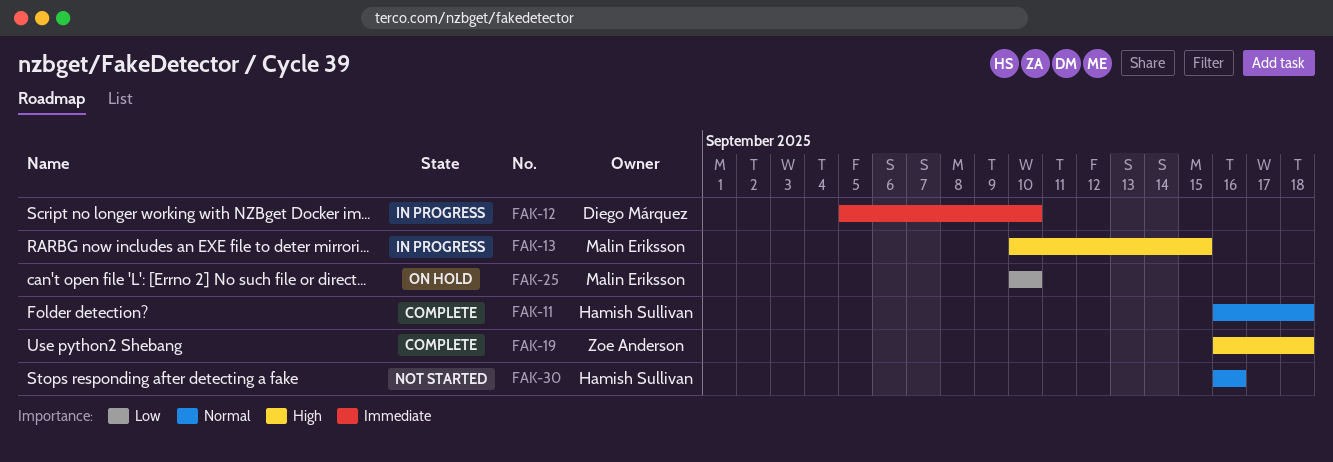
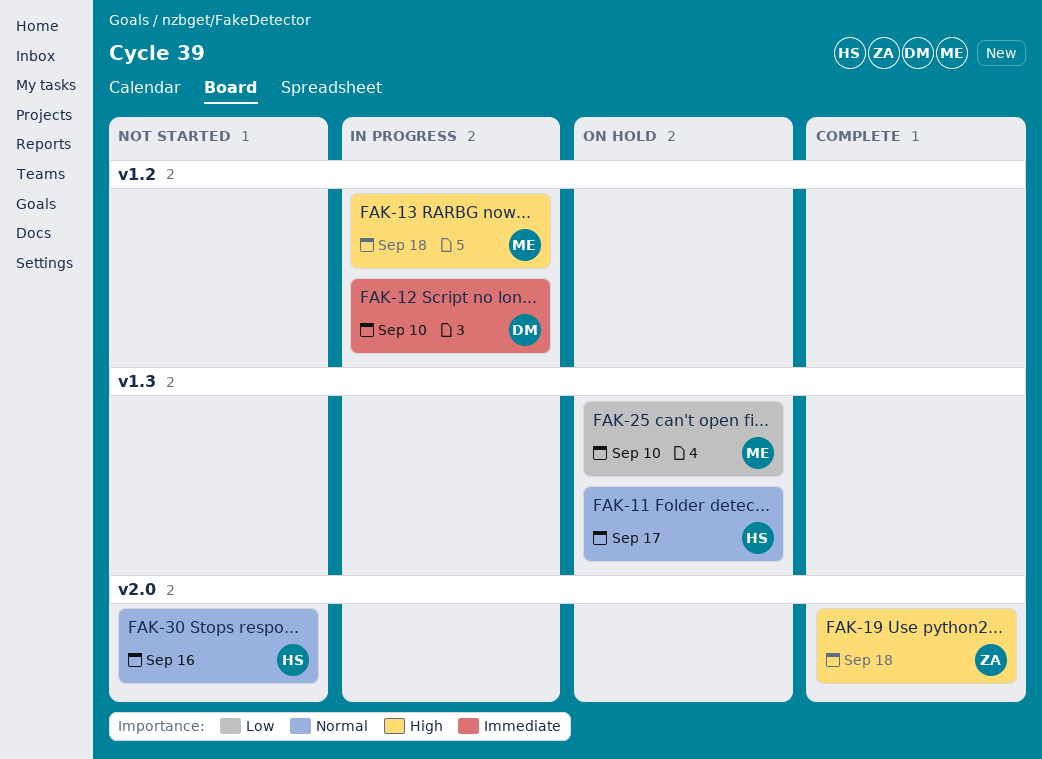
FAK-11, status: Complete -> On hold
FAK-11, due: Sep 18 -> Sep 17
FAK-13, due: Sep 15 -> Sep 18

